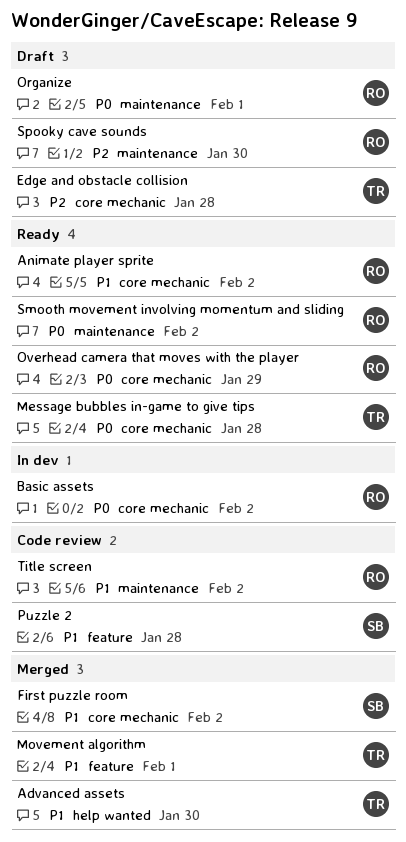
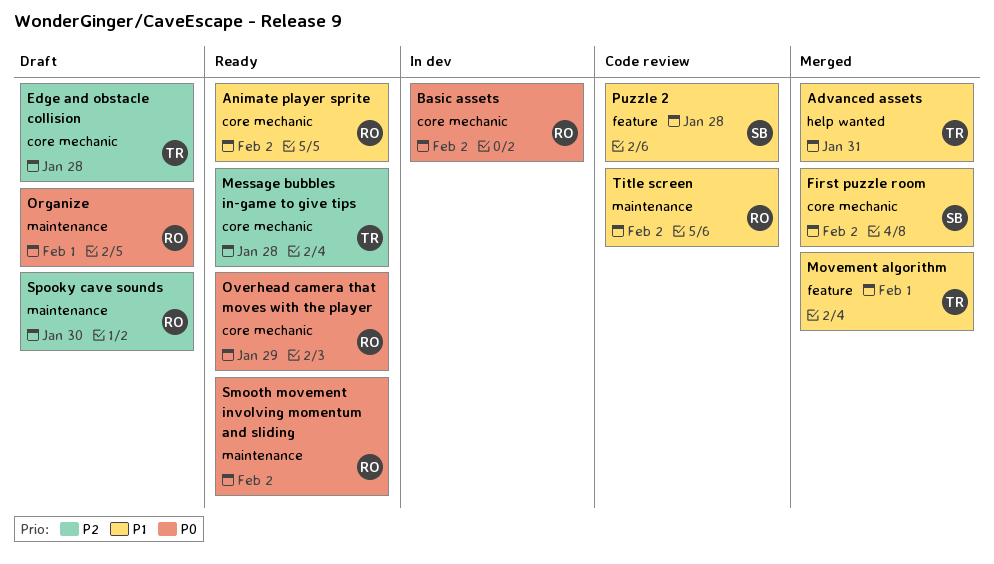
Advanced assets, due: Jan 30 -> Jan 31
Message bubbles in-game to give tips, priority: P0 -> P2

